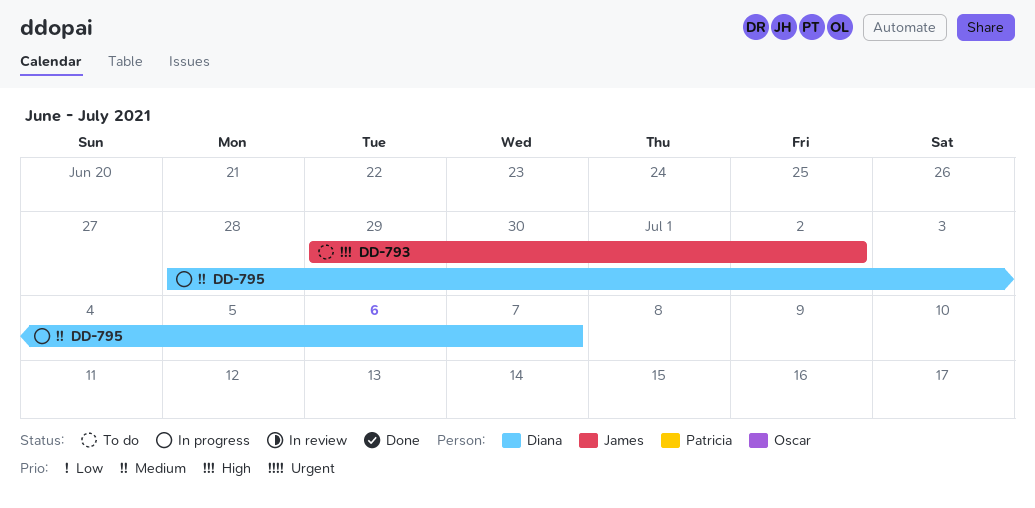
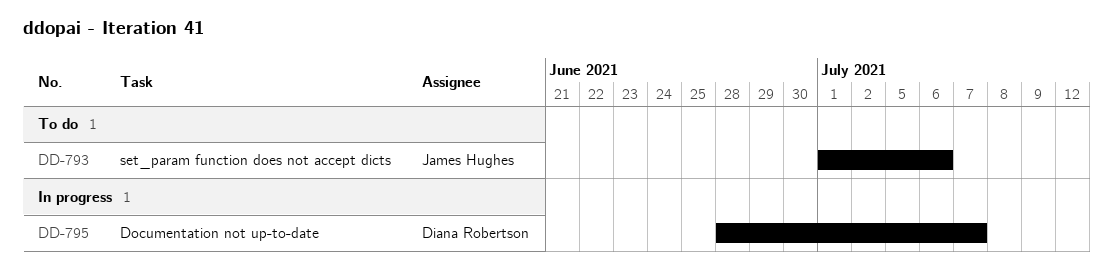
DD-793, start: Jun 29 -> Jul 1
DD-793, due: Jul 2 -> Jul 6

